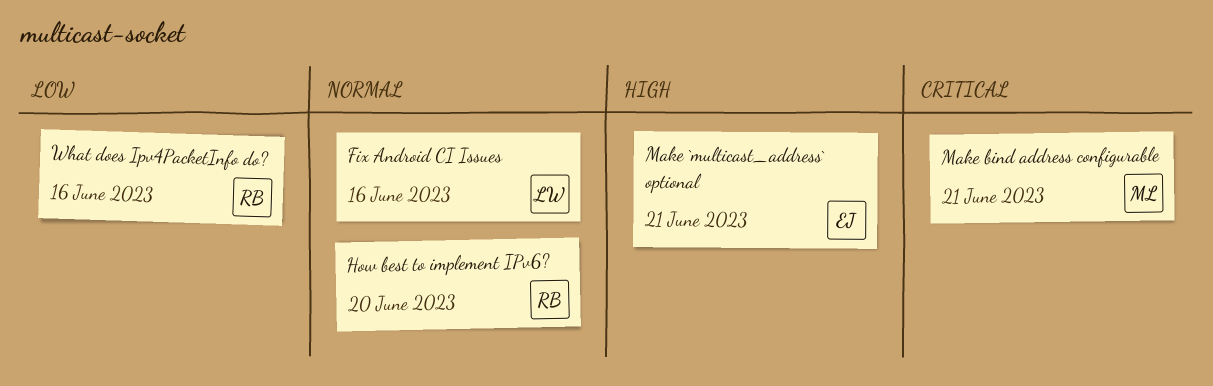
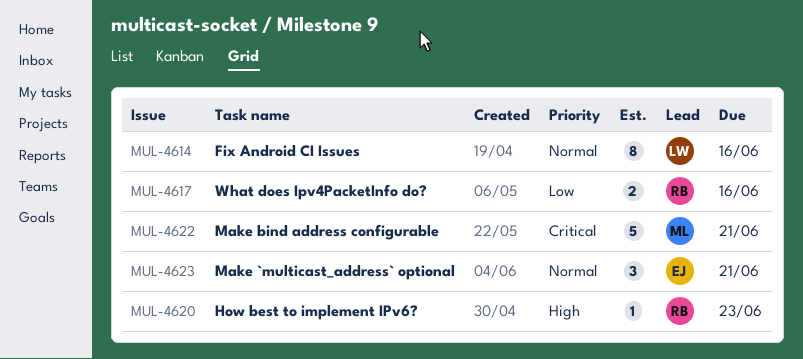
How best to implement IPv6?, priority: Normal -> High
How best to implement IPv6?, due: Jun 20 -> Jun 23
Make `multicast_address` optional, priority: High -> Normal

